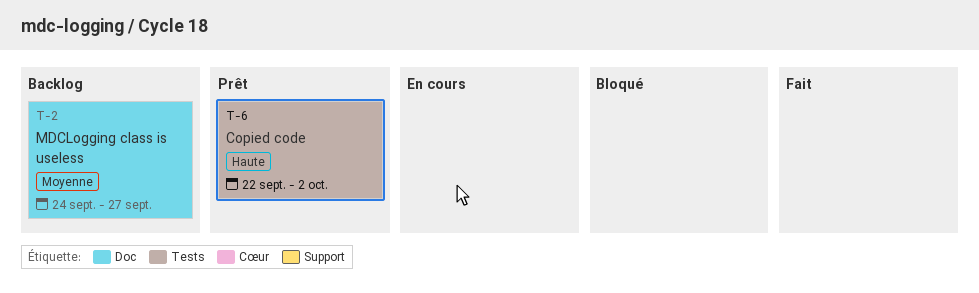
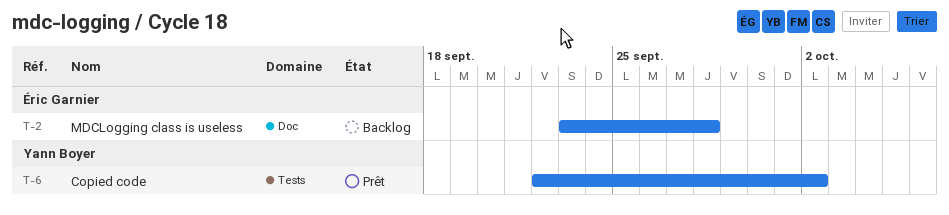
T-2, start: Sep 24 -> Sep 23
T-2, due: Sep 27 -> Sep 28

